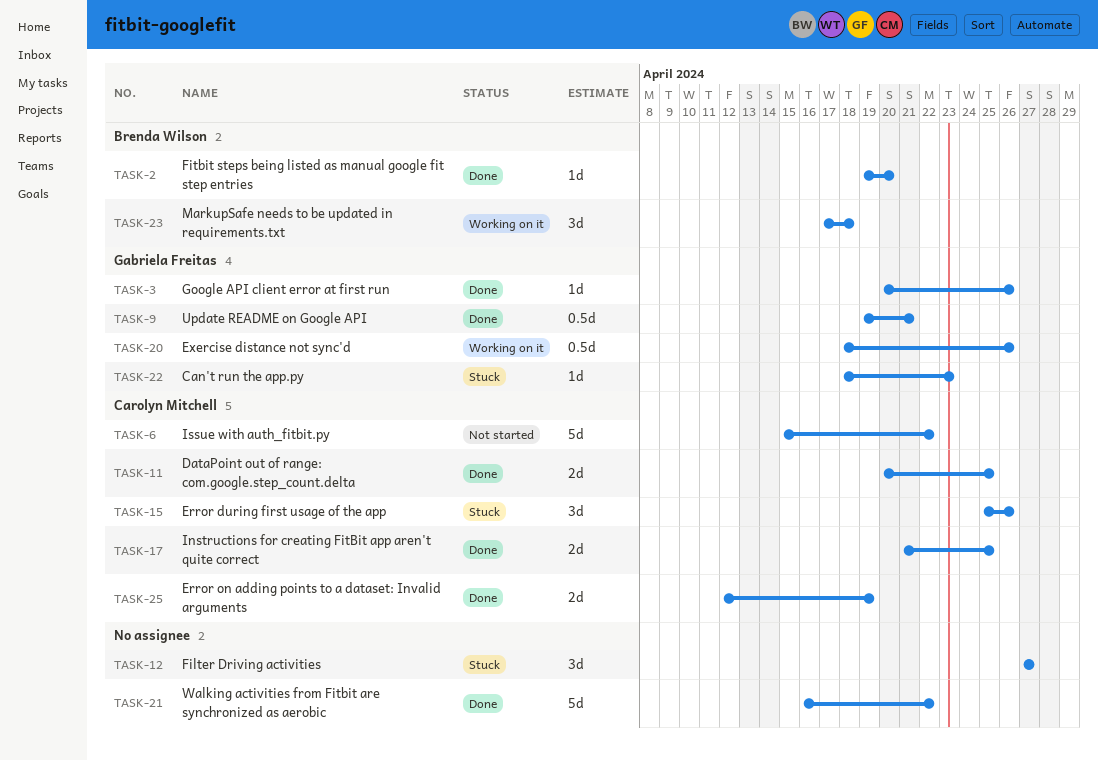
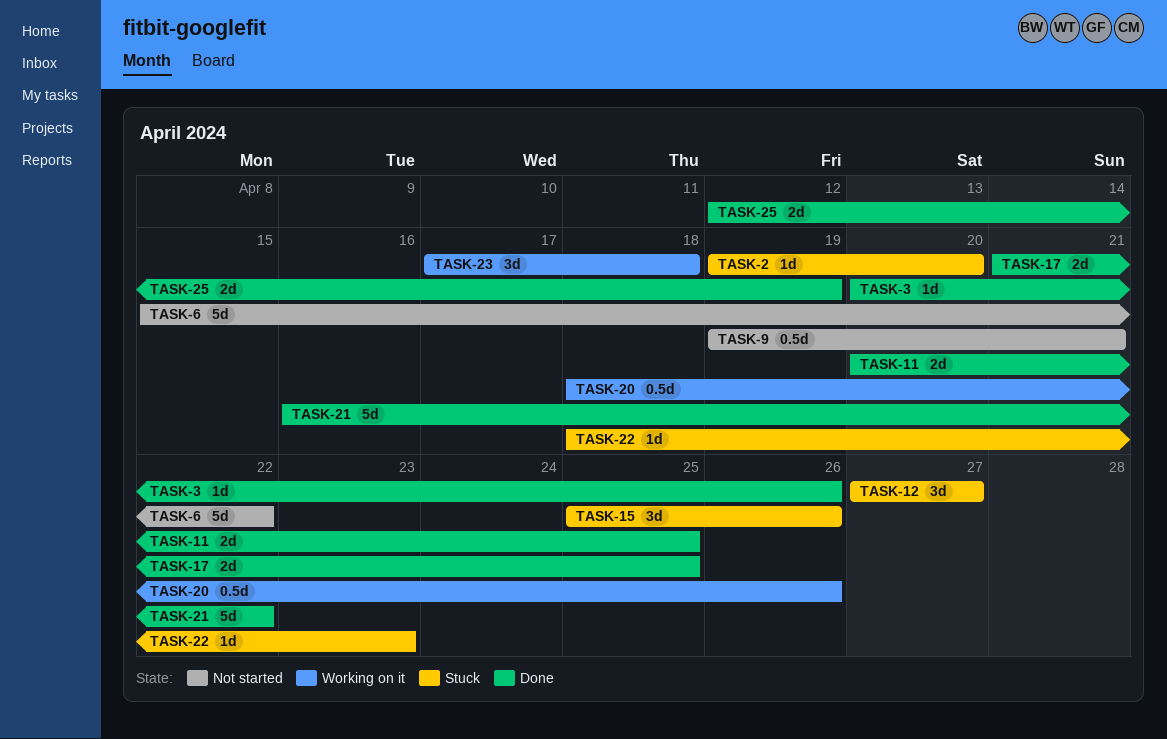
TASK-2, status: Done -> Stuck
TASK-9, status: Done -> Not started

